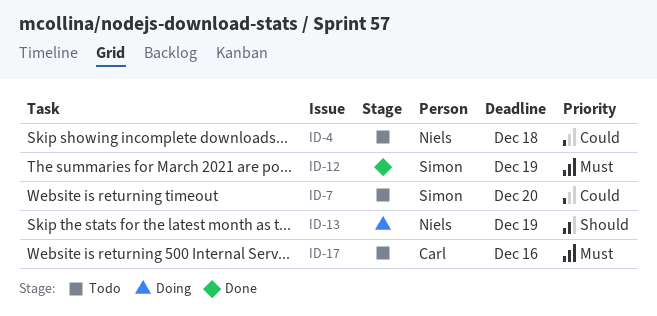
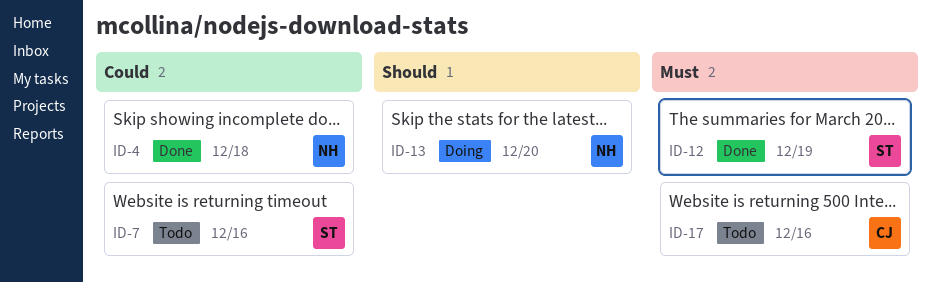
ID-4, status: Todo -> Done
ID-7, due: Dec 20 -> Dec 16
ID-13, due: Dec 19 -> Dec 20

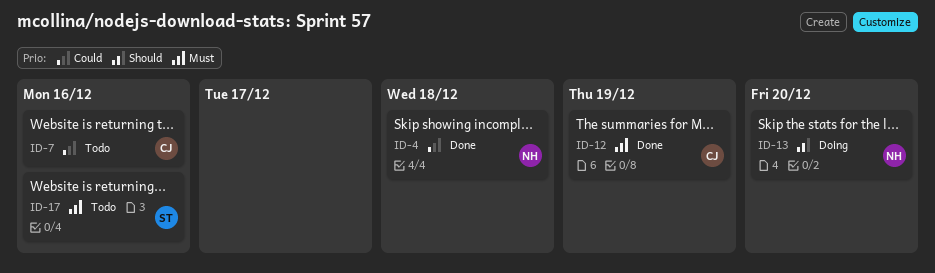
ID-7, owner: ST -> CJ
ID-12, owner: ST -> CJ
ID-17, owner: CJ -> ST

